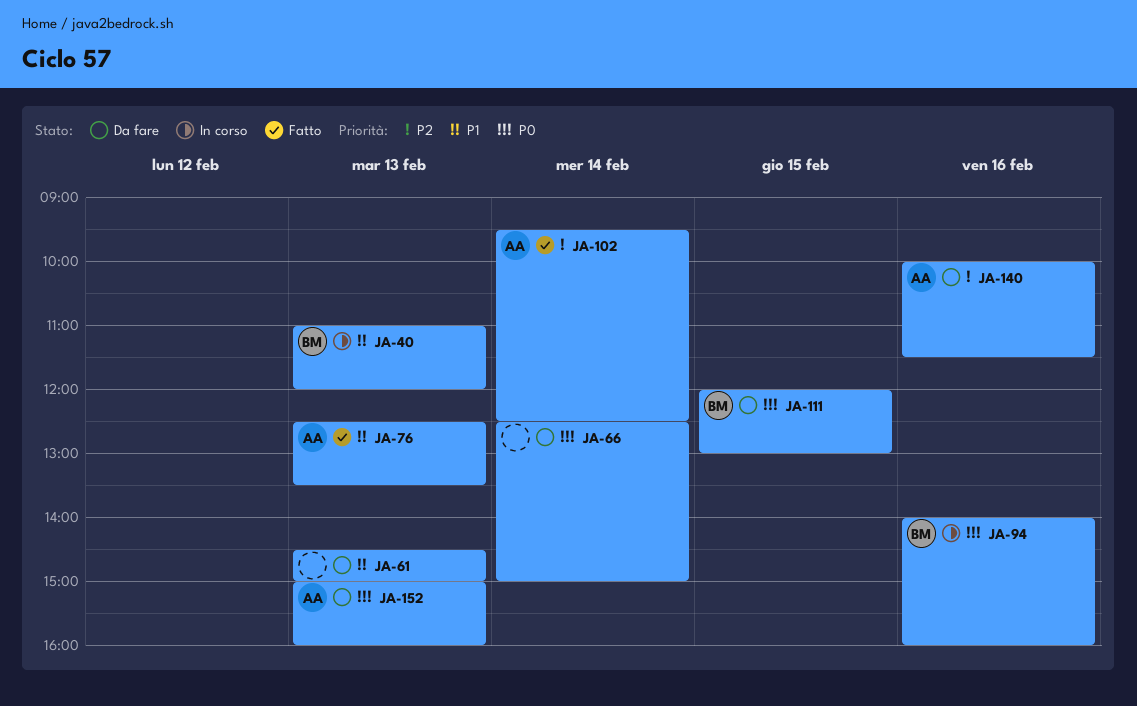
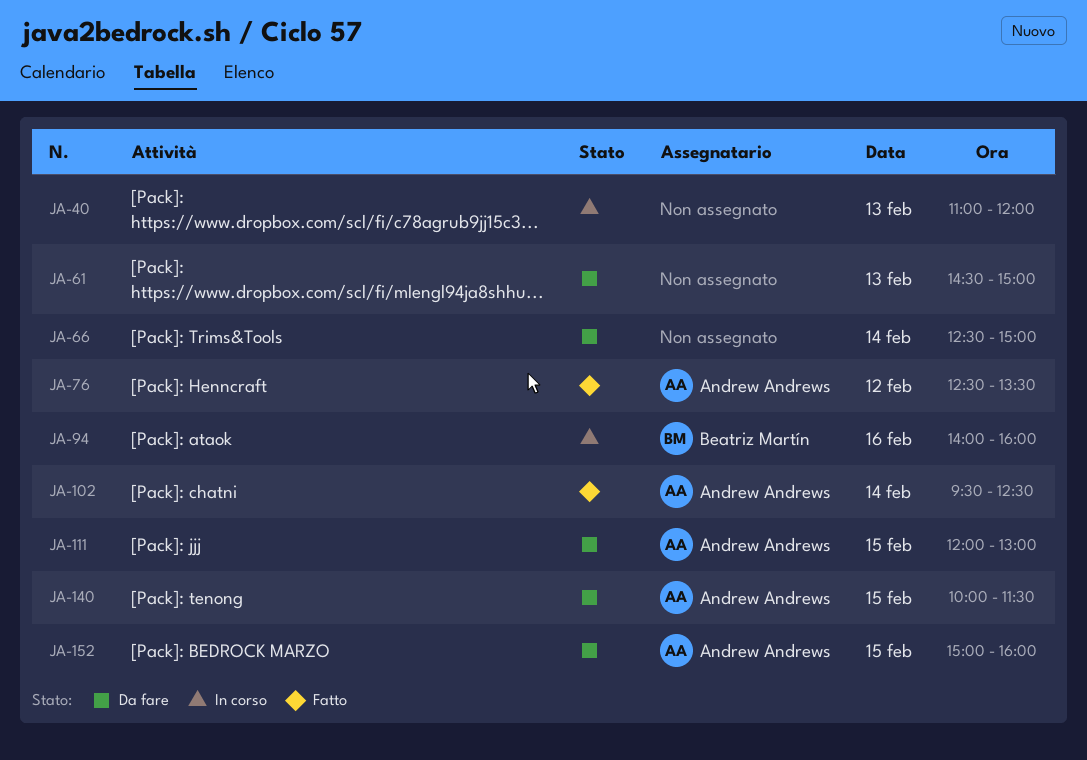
JA-40, owner: Beatriz Martín -> none
JA-76, day: Feb 13 -> Feb 12
JA-111, owner: Beatriz Martín -> Andrew Andrews
JA-140, day: Feb 16 -> Feb 15
JA-152, day: Feb 13 -> Feb 15

